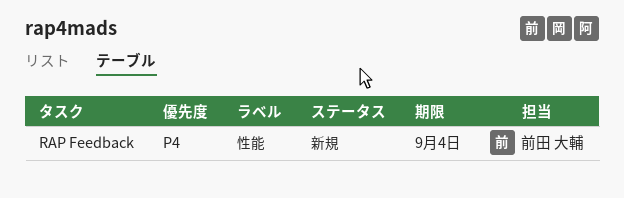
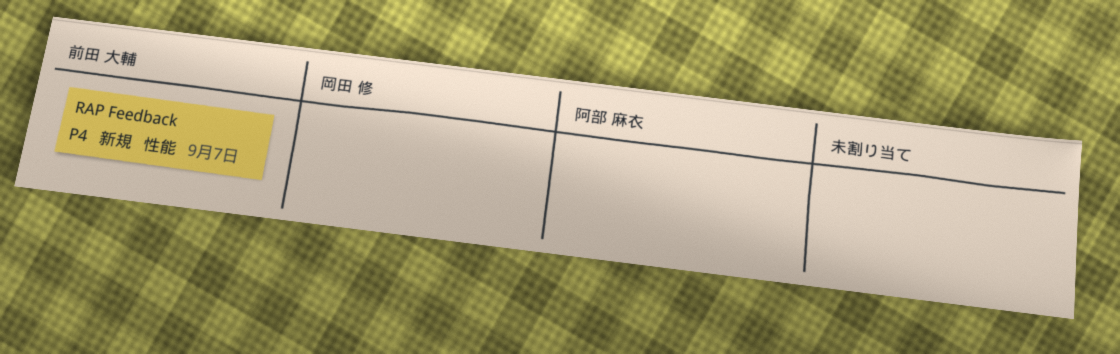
RAP Feedback, due: Sep 4 -> Sep 7

